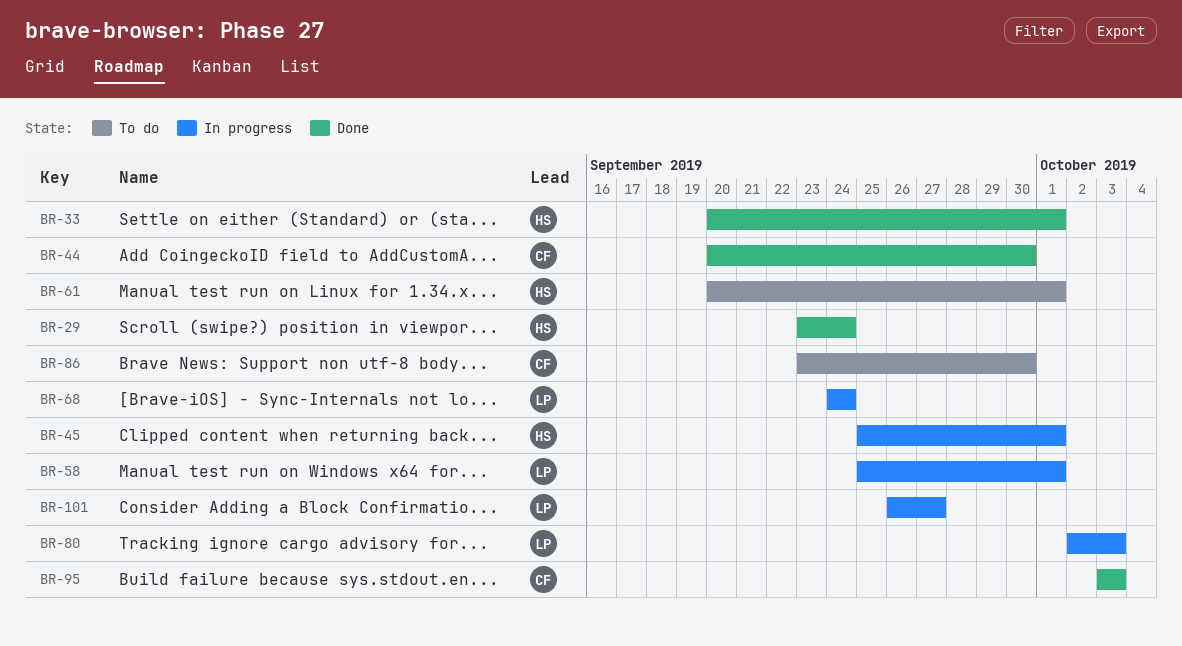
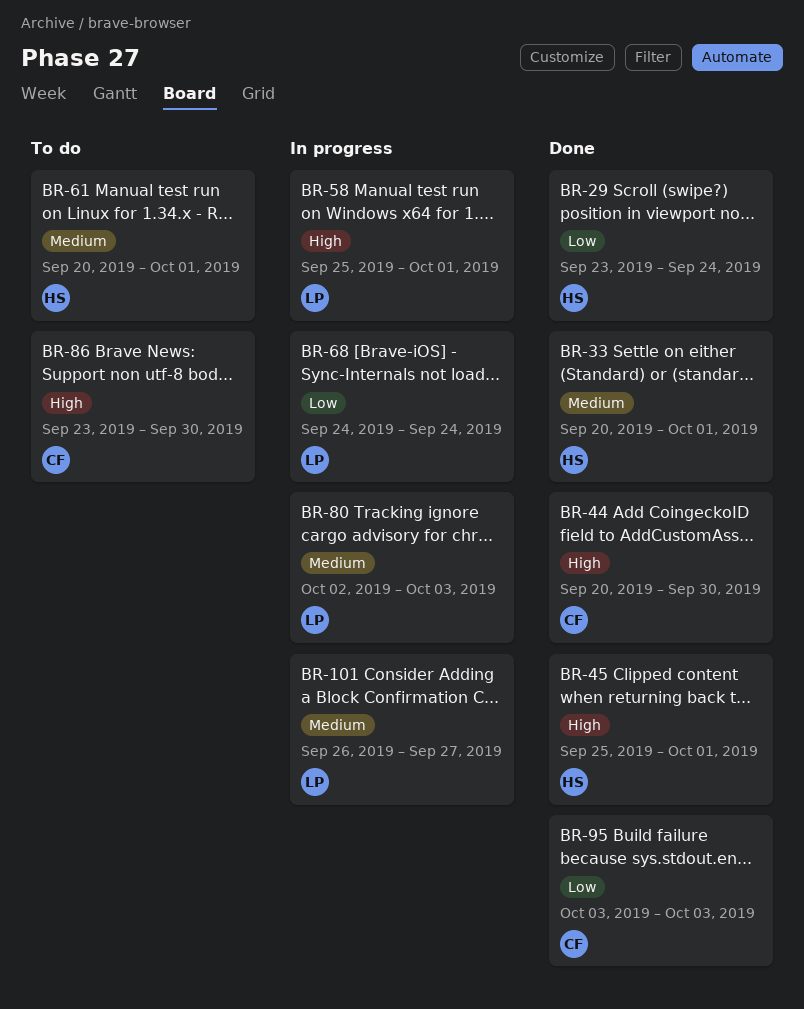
BR-45, status: In progress -> Done

